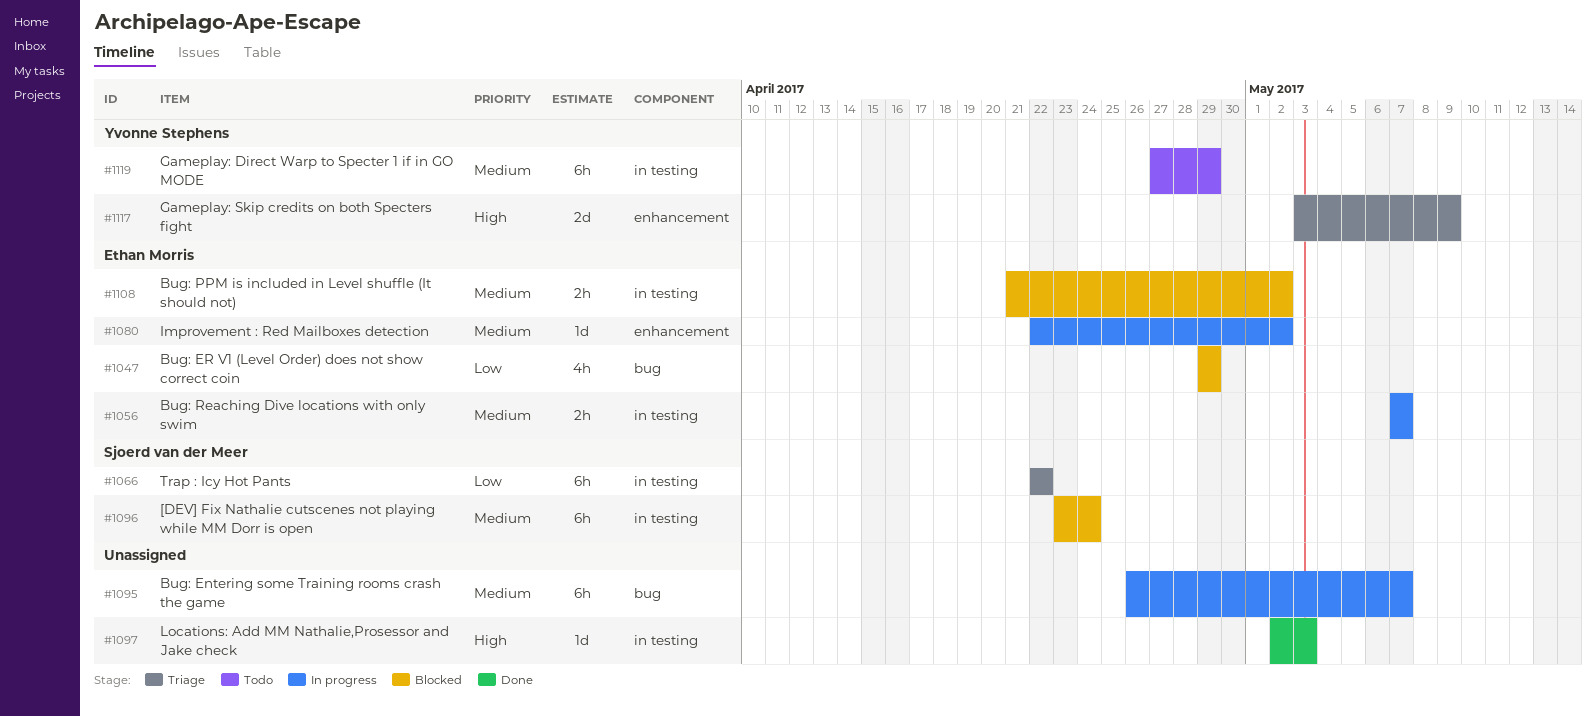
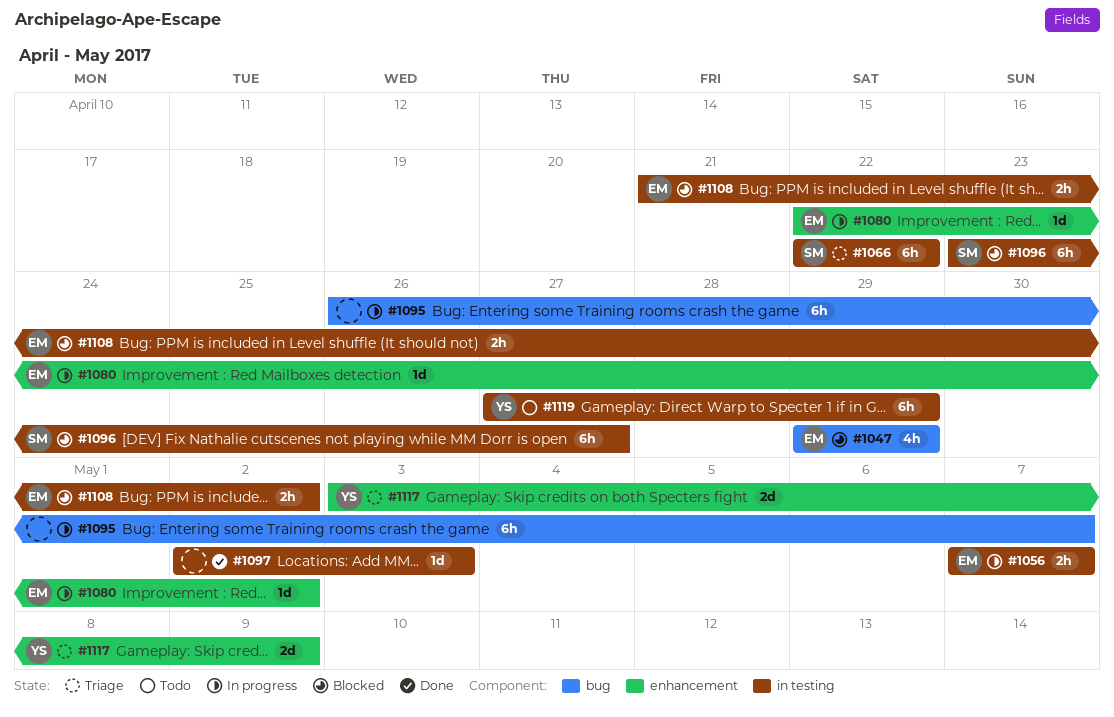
#1096, due: Apr 24 -> Apr 27

